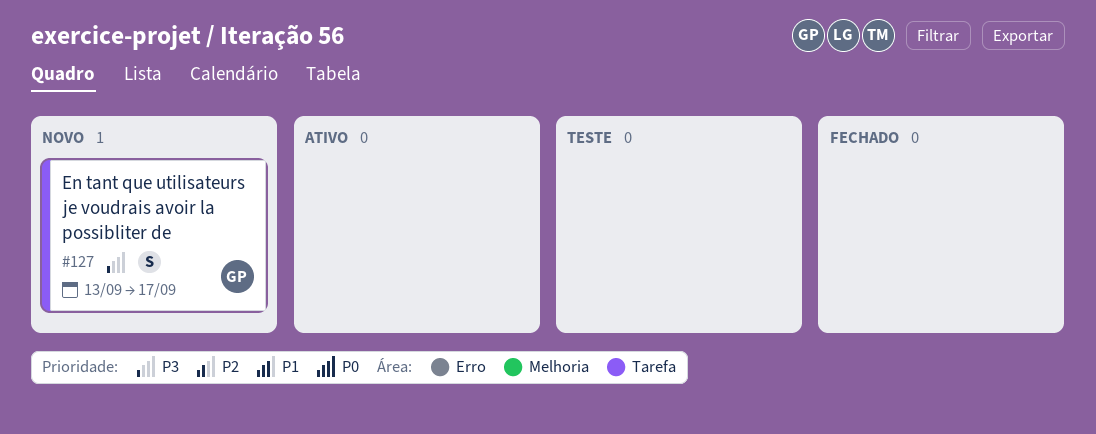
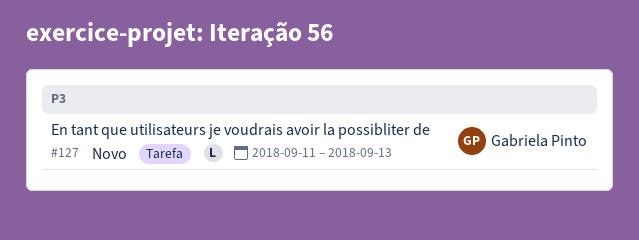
#127, estimate: S -> L
#127, start: Sep 13 -> Sep 11
#127, due: Sep 17 -> Sep 13

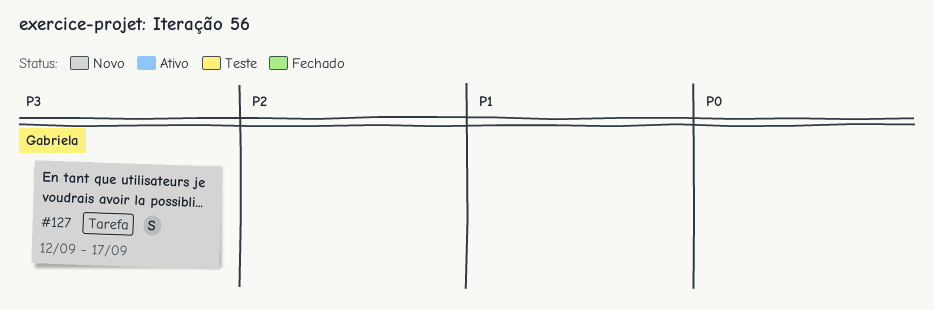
#127, estimate: L -> S
#127, start: Sep 11 -> Sep 12
#127, due: Sep 13 -> Sep 17

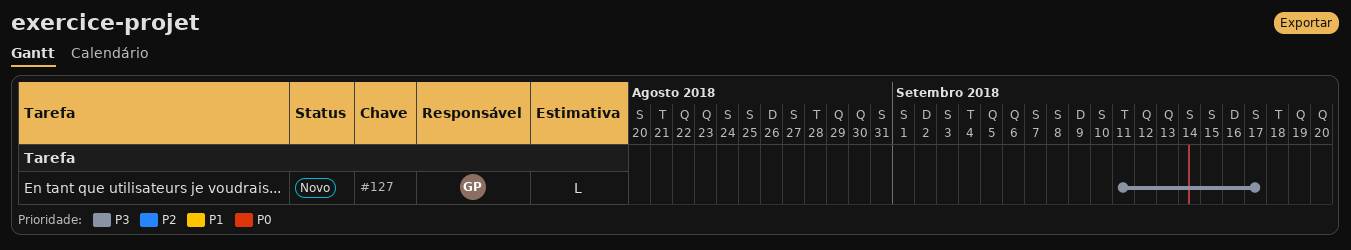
#127, estimate: S -> L
#127, start: Sep 12 -> Sep 11

